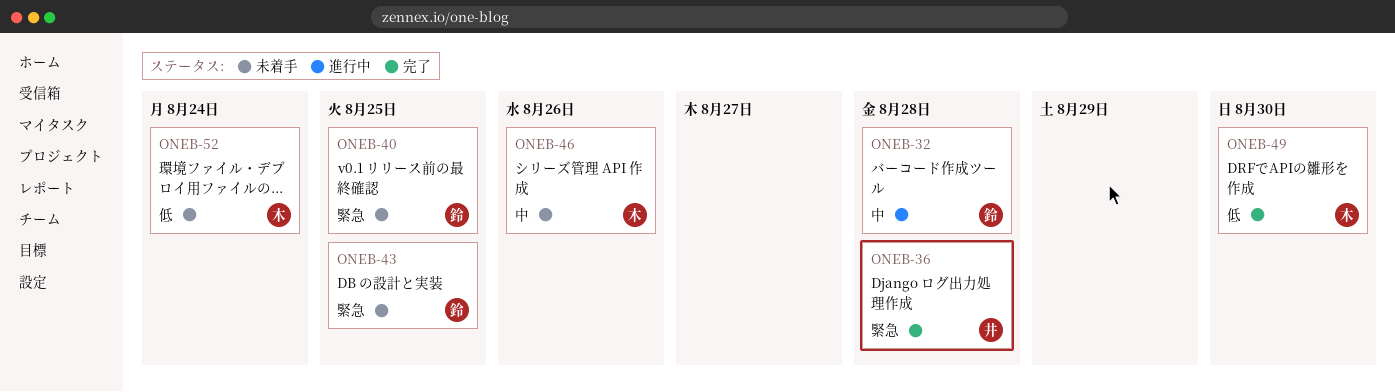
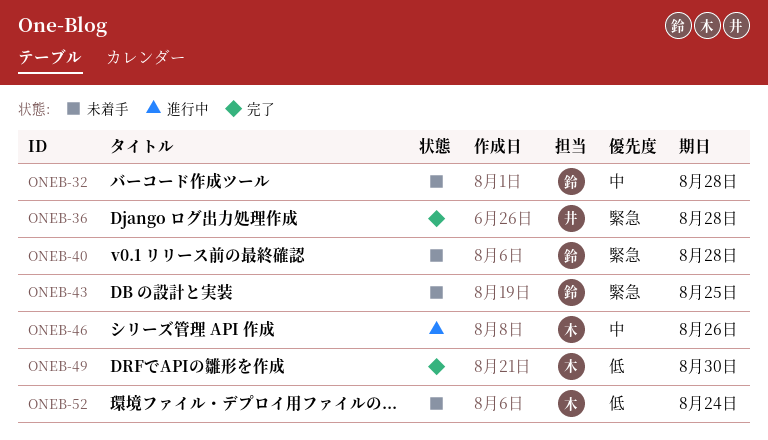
ONEB-32, status: 進行中 -> 未着手
ONEB-40, due: Aug 25 -> Aug 28
ONEB-46, status: 未着手 -> 進行中

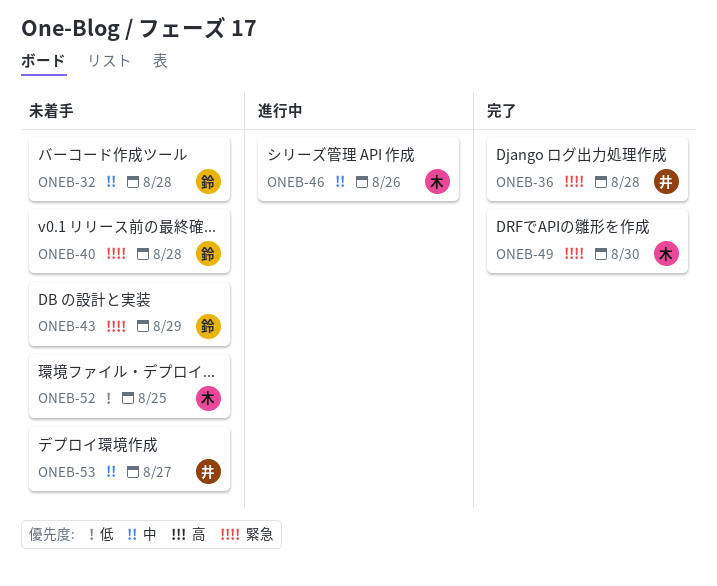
ONEB-43, due: Aug 25 -> Aug 29
ONEB-49, priority: 低 -> 緊急
ONEB-52, due: Aug 24 -> Aug 25
ONEB-53: none -> present

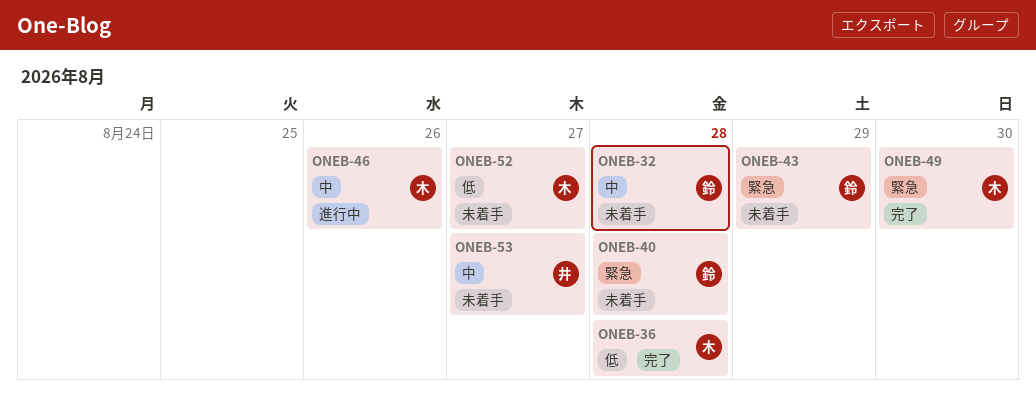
ONEB-36, owner: 井 -> 木
ONEB-36, priority: 緊急 -> 低
ONEB-52, due: Aug 25 -> Aug 27

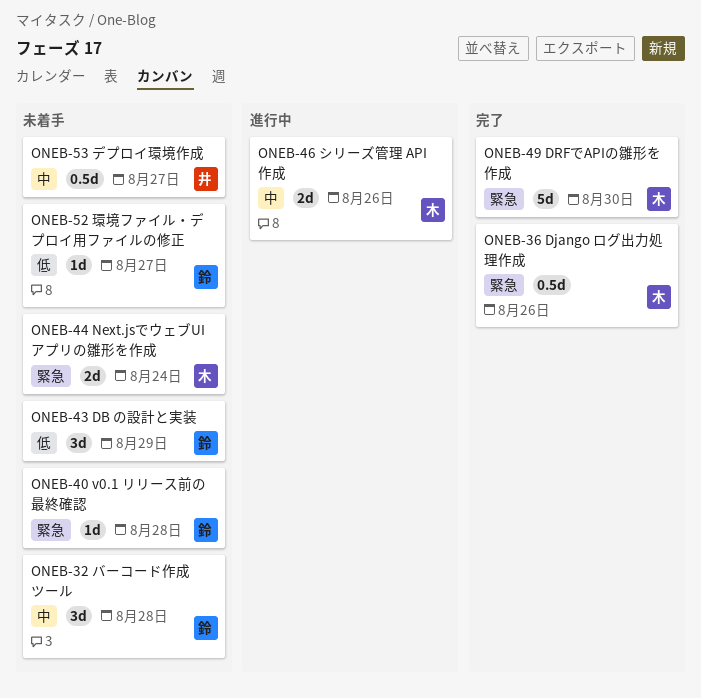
ONEB-36, priority: 低 -> 緊急
ONEB-36, due: Aug 28 -> Aug 26
ONEB-43, priority: 緊急 -> 低
ONEB-44: none -> present
ONEB-52, owner: 木 -> 鈴

